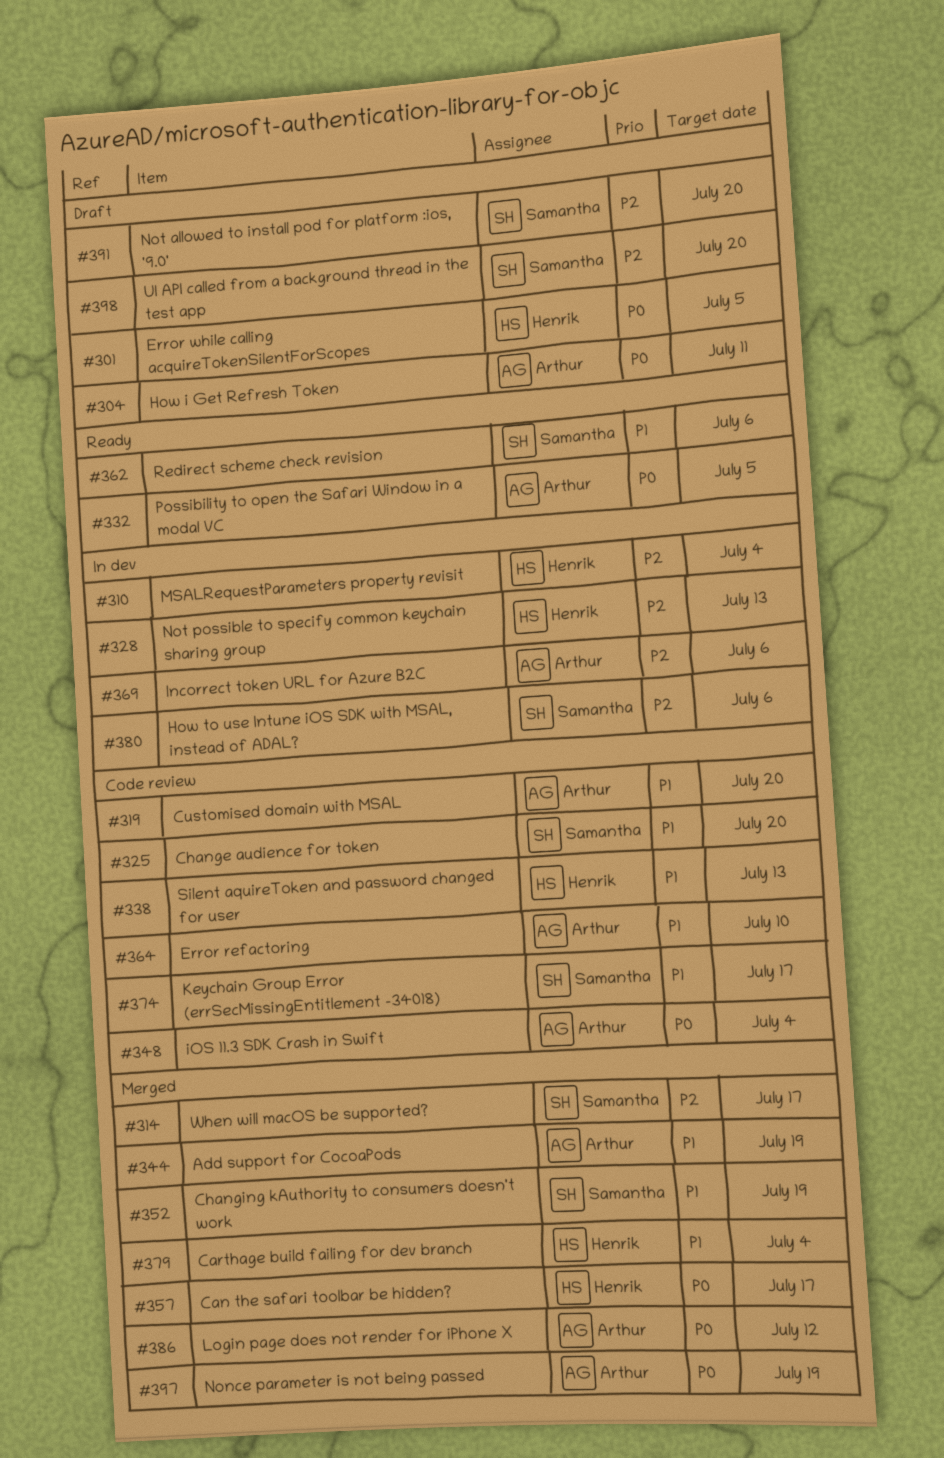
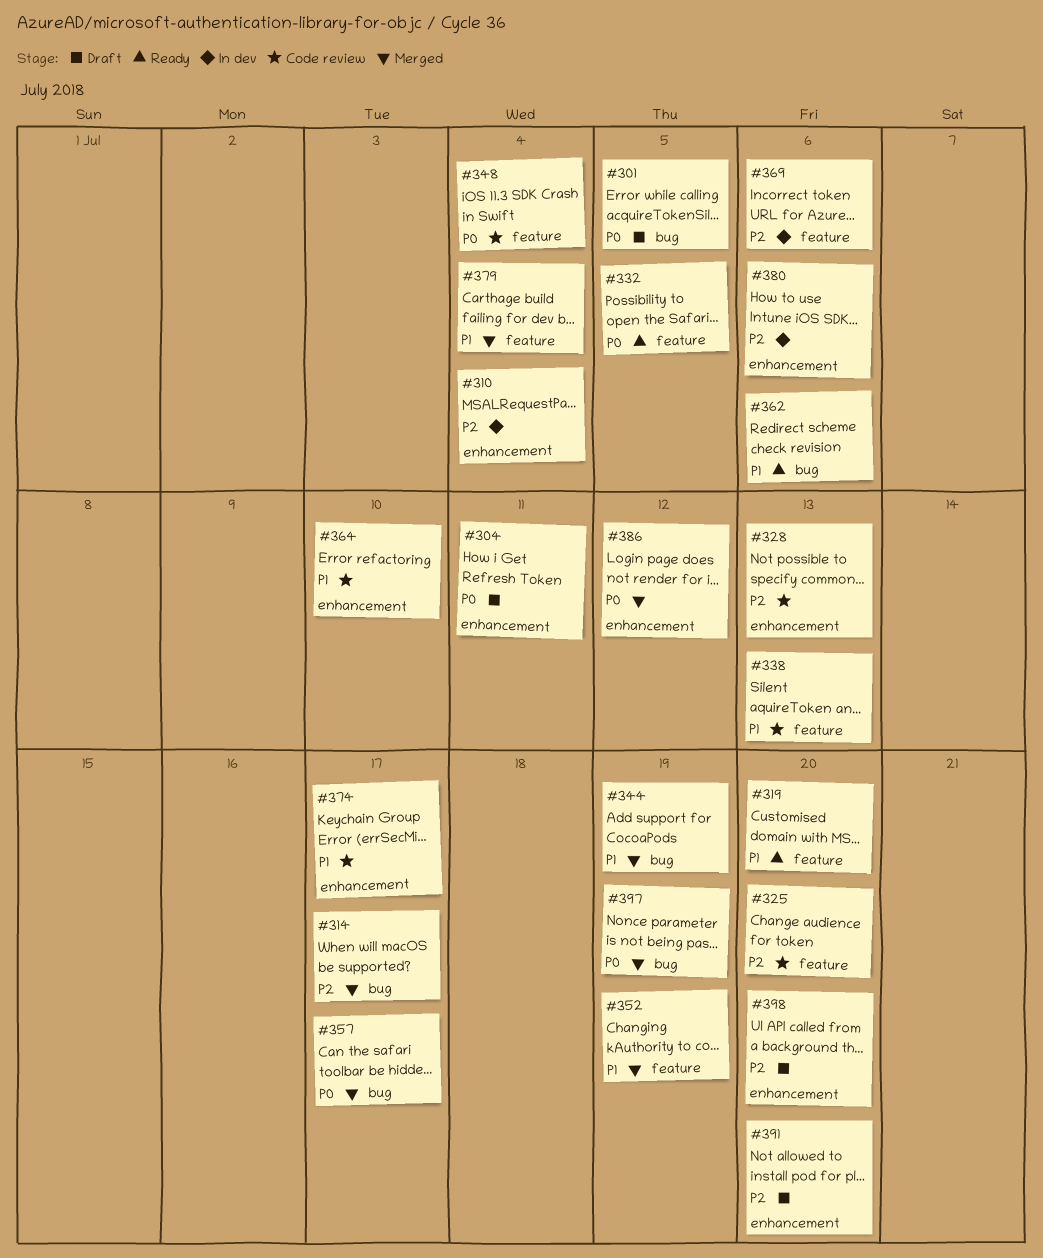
#319, status: Code review -> Ready
#325, priority: P1 -> P2
#328, status: In dev -> Code review

